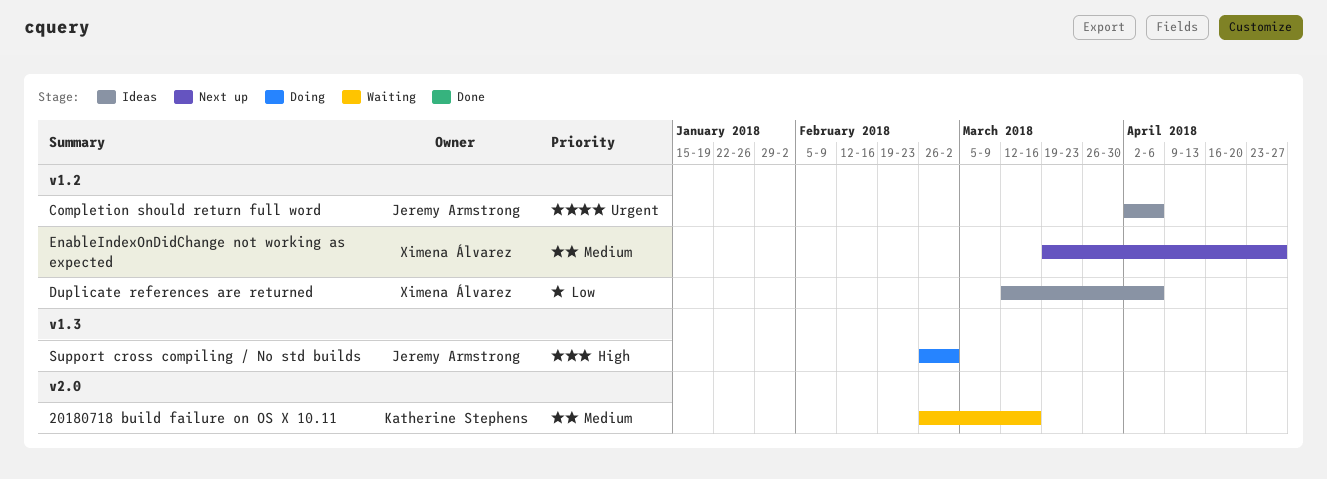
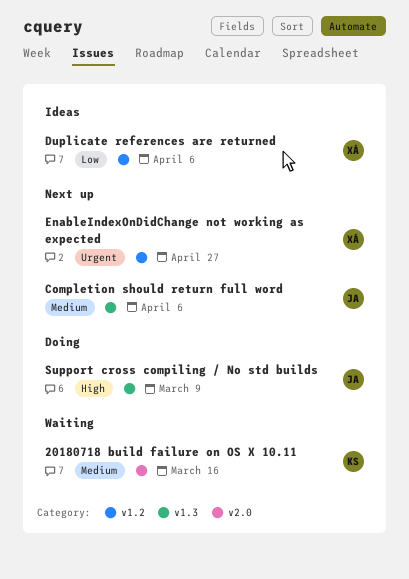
Completion should return full word, status: Ideas -> Next up
Completion should return full word, priority: Urgent -> Medium
Completion should return full word, label: v1.2 -> v1.3
EnableIndexOnDidChange not working as expected, priority: Medium -> Urgent
Support cross compiling / No std builds, due: Mar 2 -> Mar 9

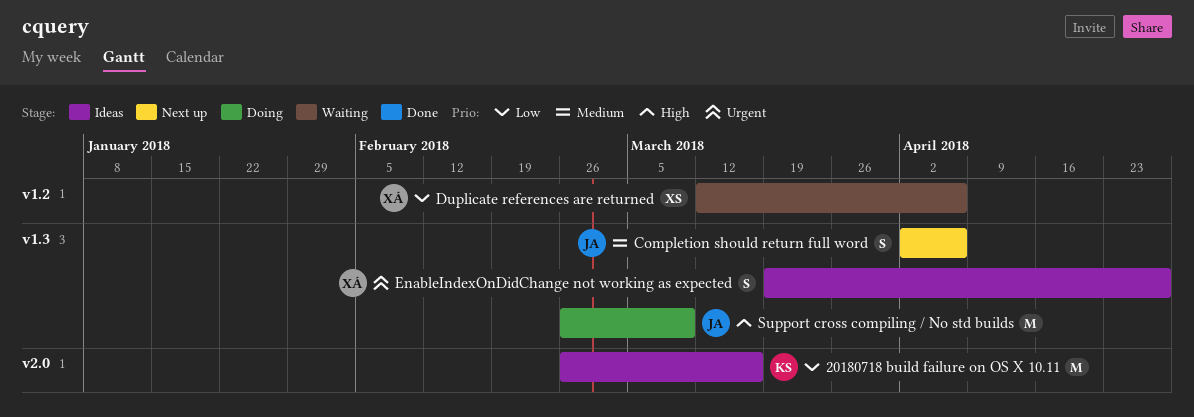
20180718 build failure on OS X 10.11, status: Waiting -> Ideas
20180718 build failure on OS X 10.11, priority: Medium -> Low
Duplicate references are returned, status: Ideas -> Waiting
EnableIndexOnDidChange not working as expected, status: Next up -> Ideas
EnableIndexOnDidChange not working as expected, label: v1.2 -> v1.3

